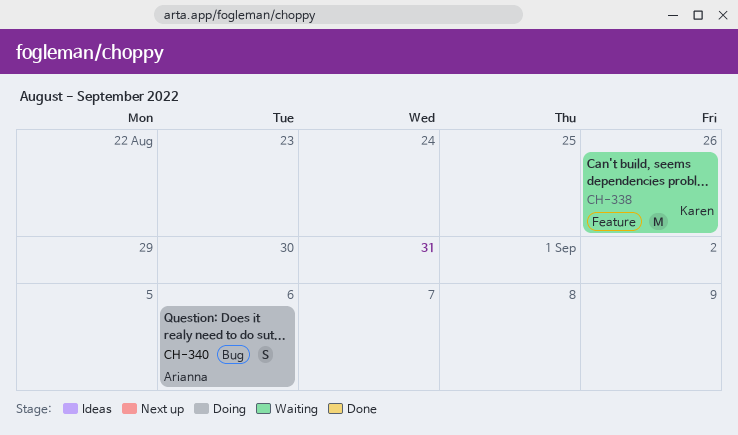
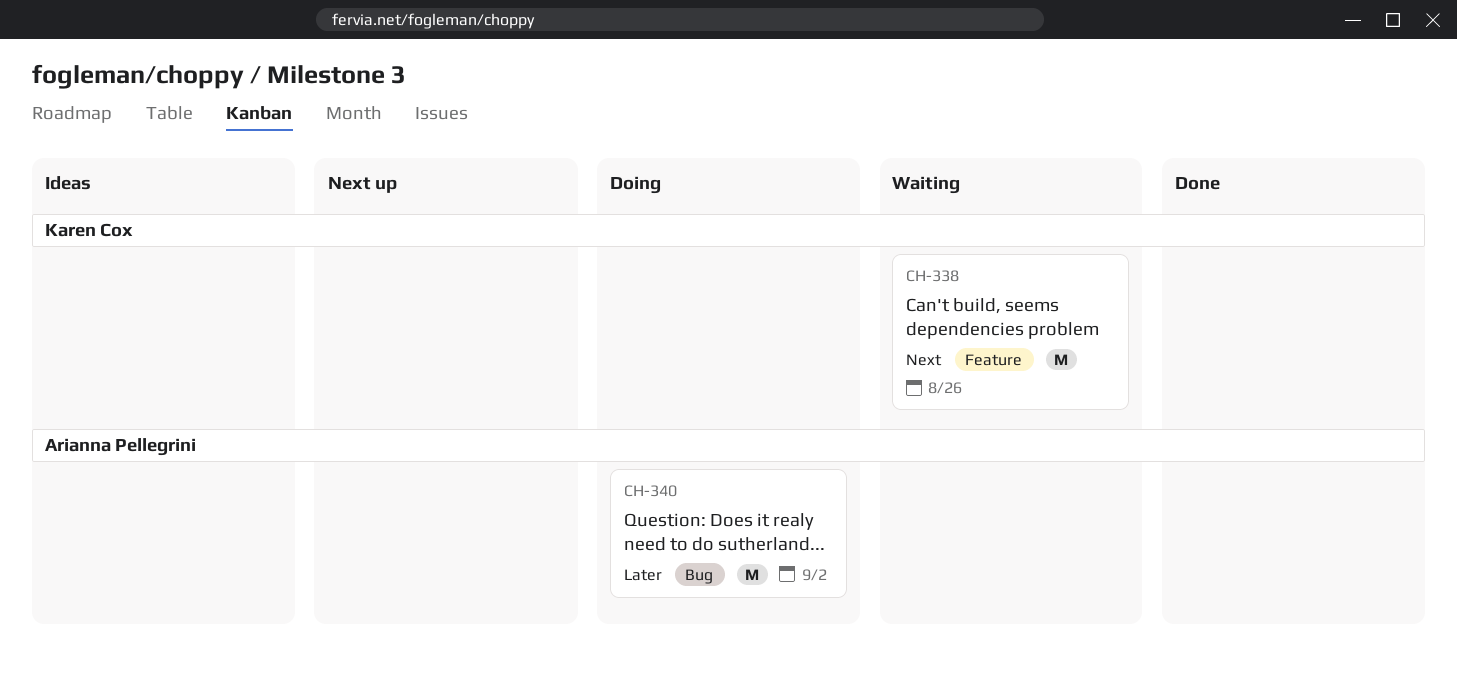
CH-340, estimate: S -> M
CH-340, due: Sep 6 -> Sep 2

